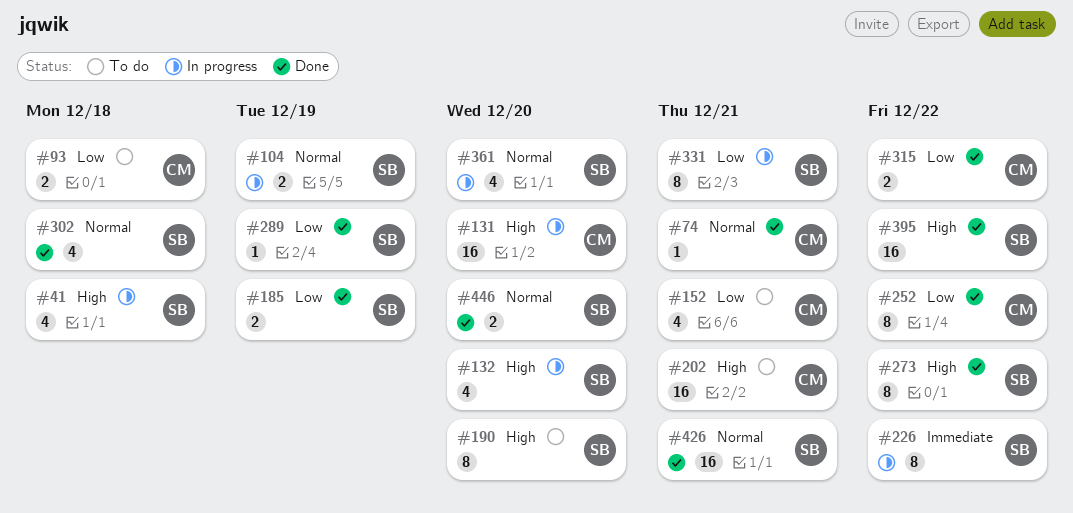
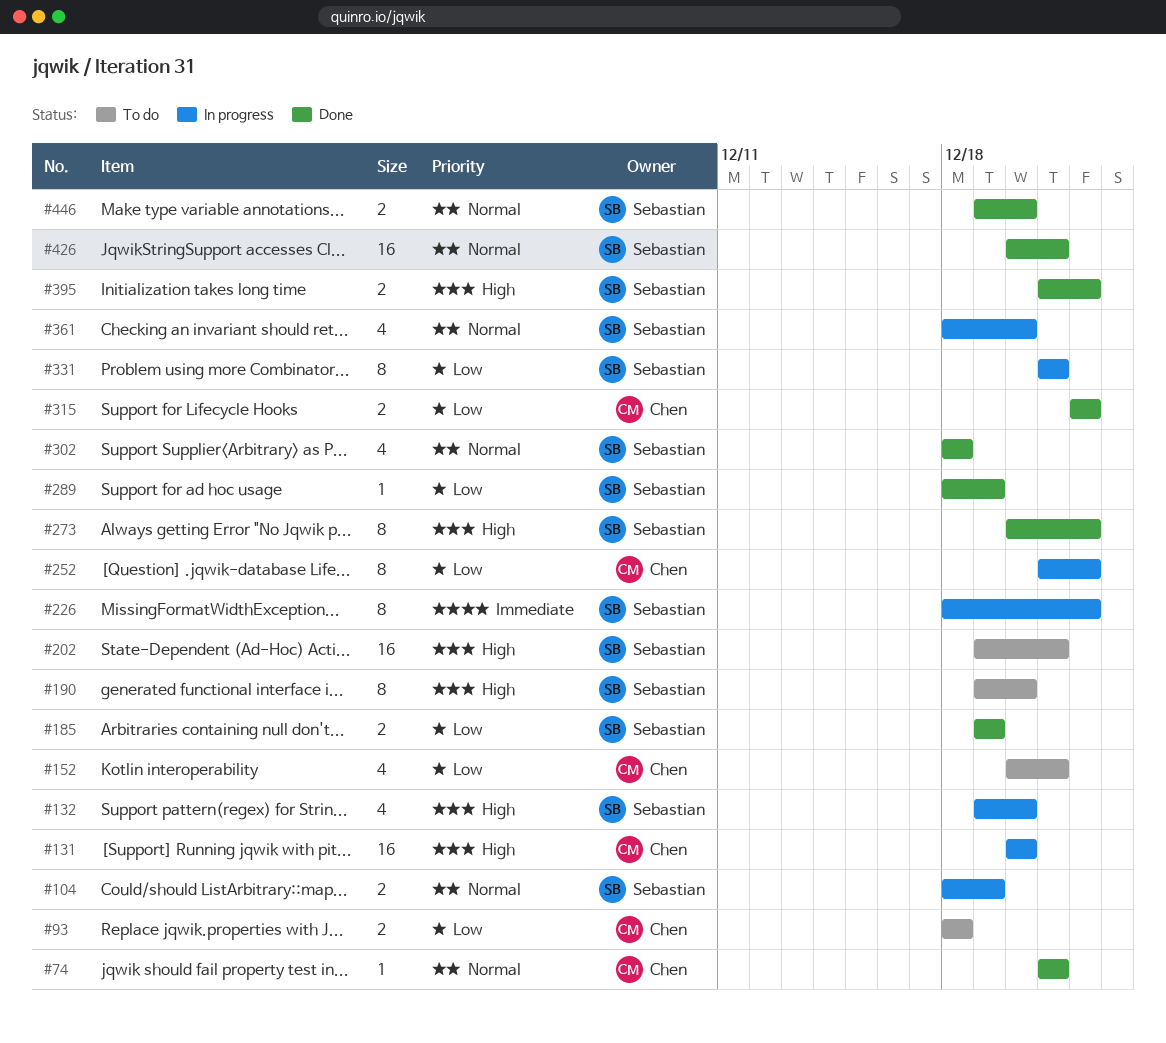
#41: present -> none
#202, owner: Chen -> Sebastian
#252, status: Done -> In progress
#395, estimate: 16 -> 2

